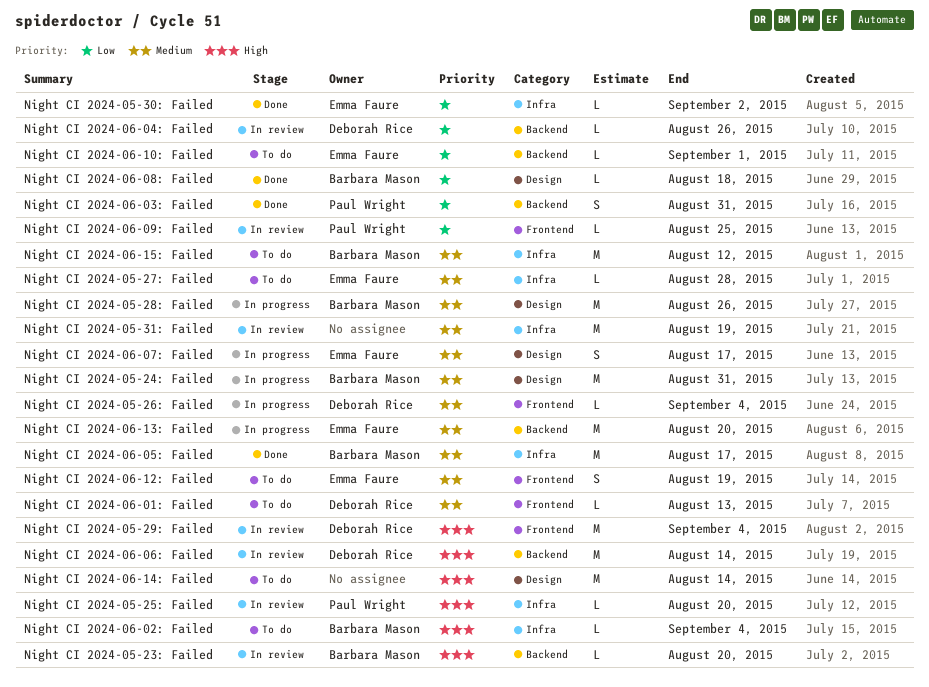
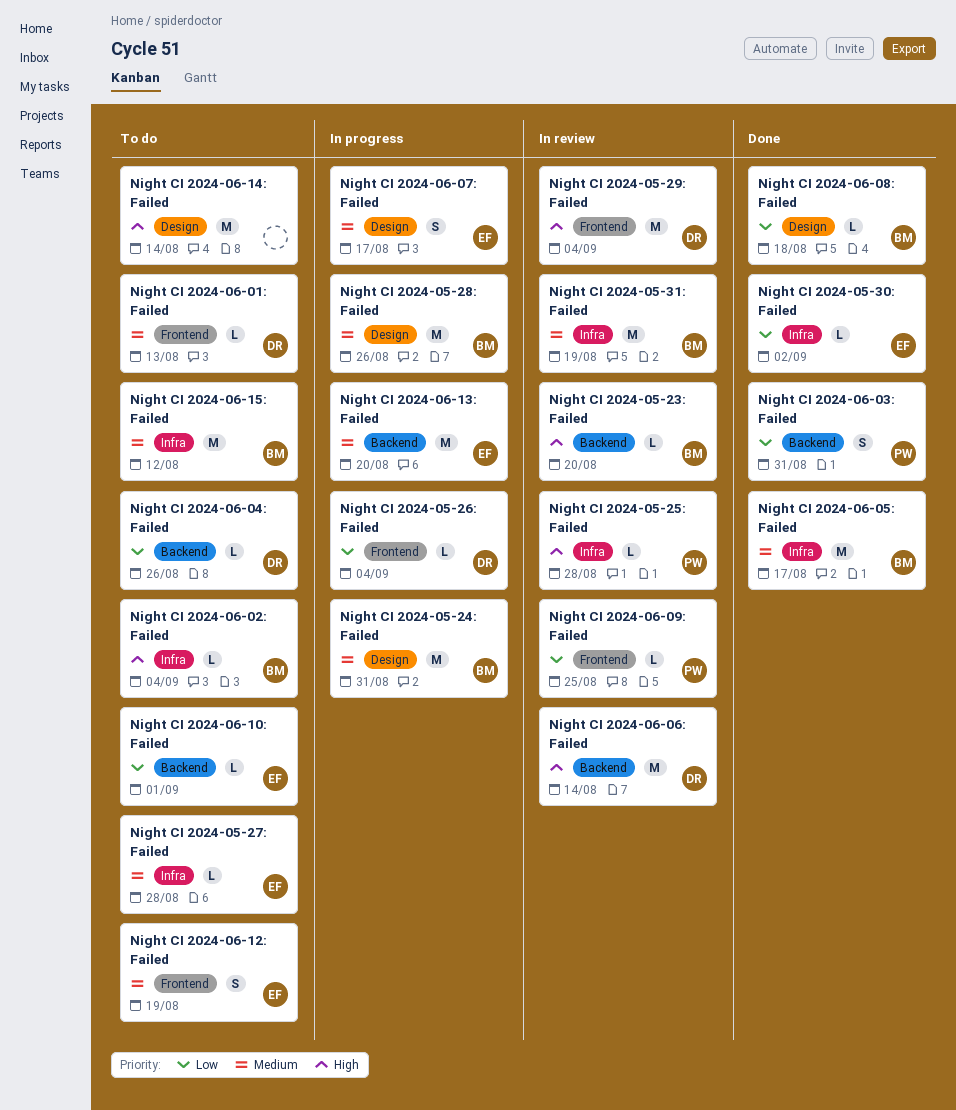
Night CI 2024-05-25: Failed, due: Aug 20 -> Aug 28
Night CI 2024-05-26: Failed, priority: Medium -> Low
Night CI 2024-05-31: Failed, owner: none -> Barbara Mason
Night CI 2024-06-04: Failed, status: In review -> To do

